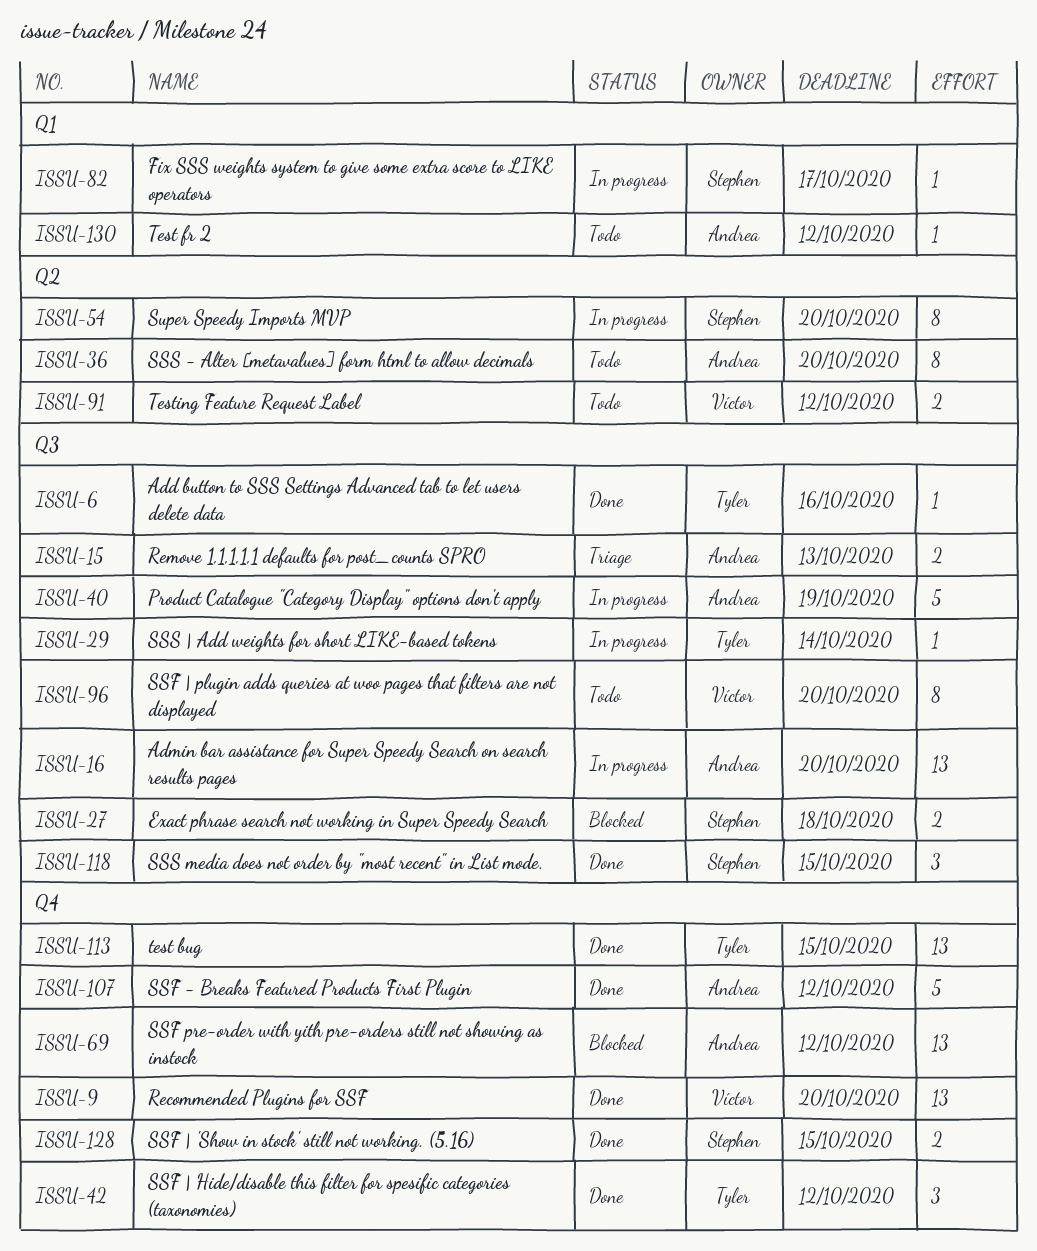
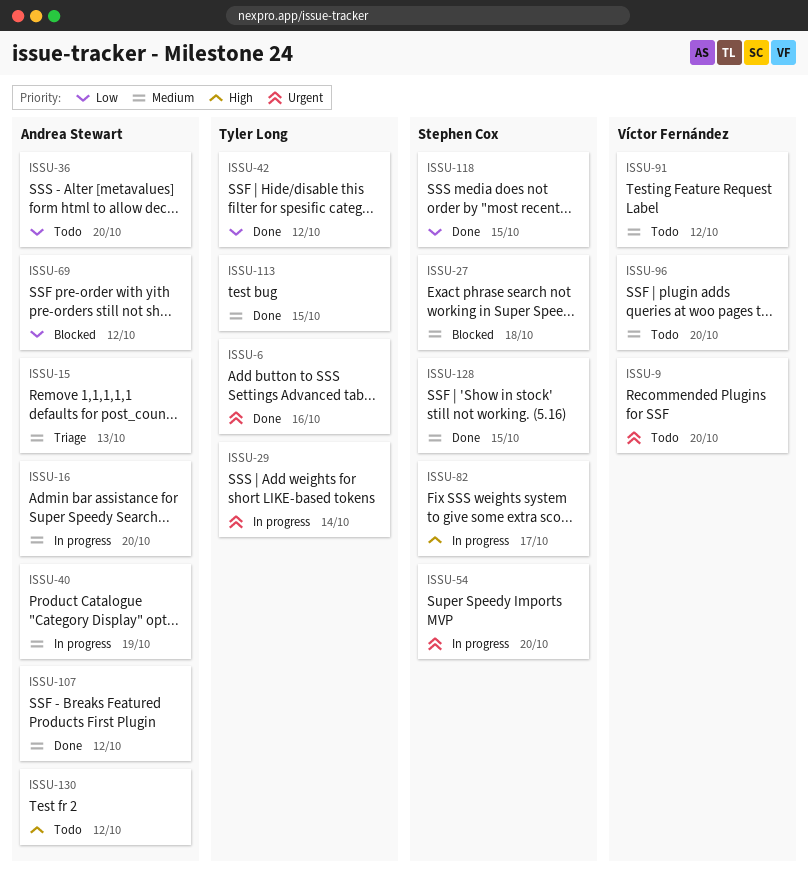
ISSU-9, status: Done -> Todo

